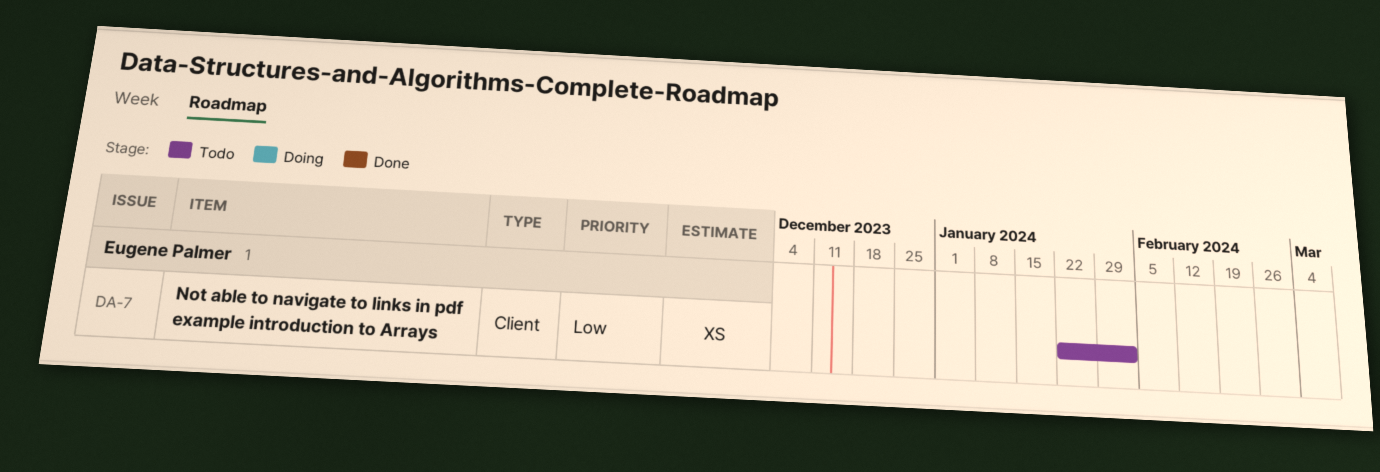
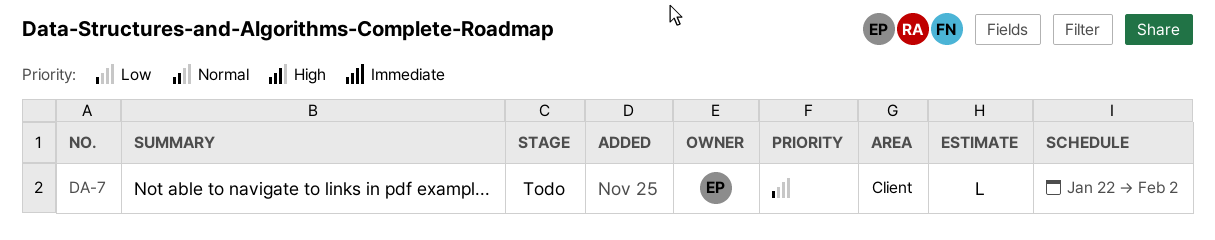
DA-7, estimate: XS -> L

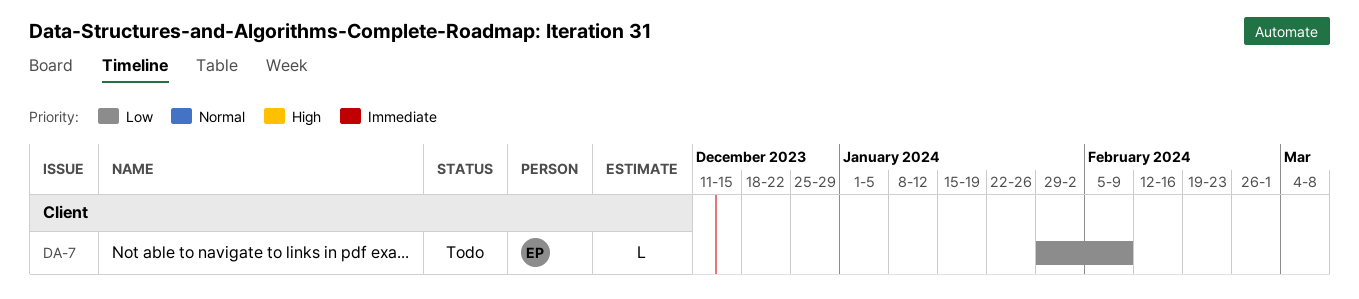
DA-7, start: Jan 22 -> Jan 29
DA-7, due: Feb 2 -> Feb 9

